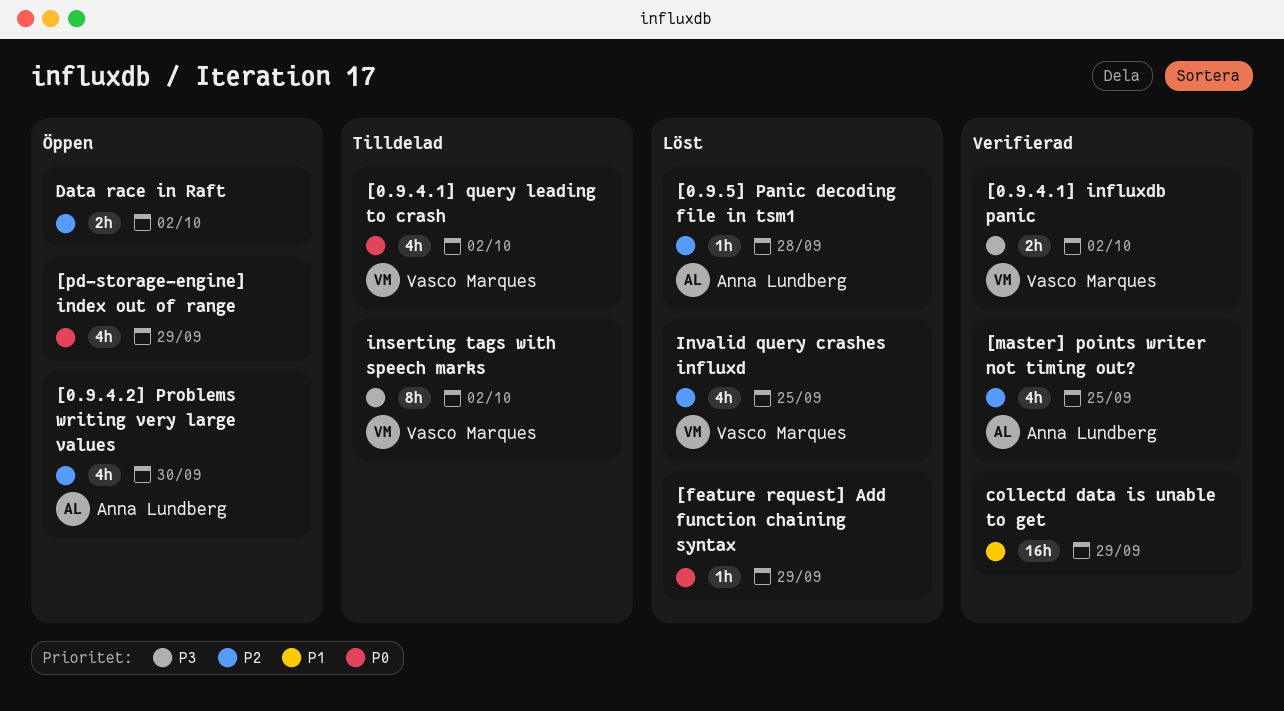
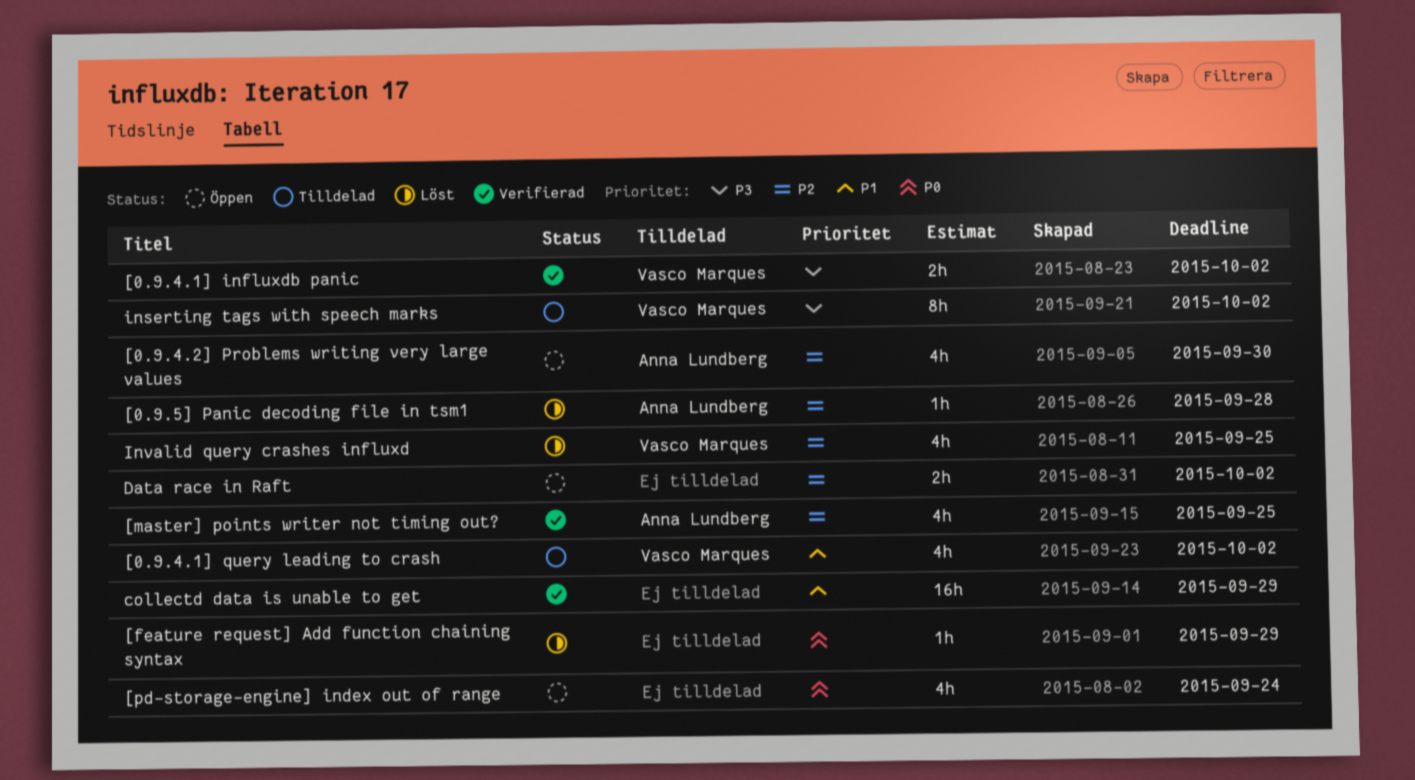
[0.9.4.1] query leading to crash, priority: P0 -> P1
[pd-storage-engine] index out of range, due: Sep 29 -> Sep 24

